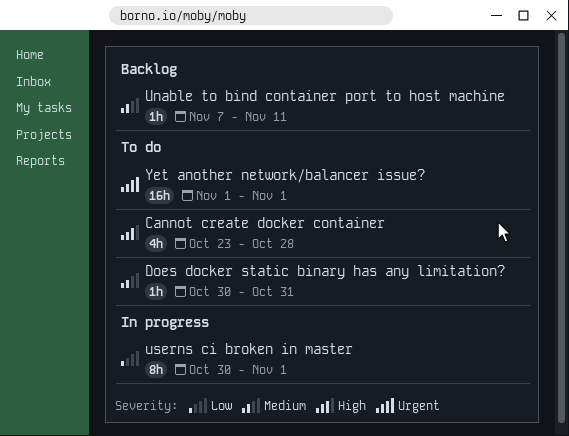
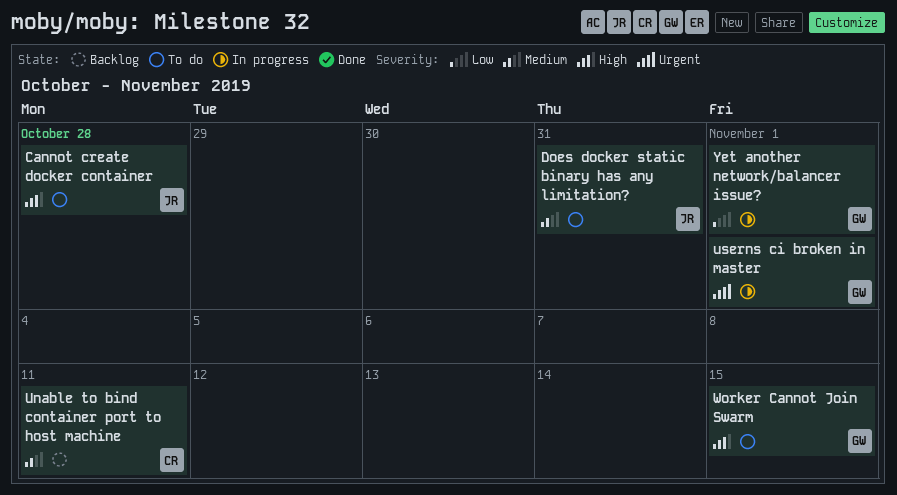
userns ci broken in master, priority: Low -> Urgent
Worker Cannot Join Swarm: none -> present
Yet another network/balancer issue?, status: To do -> In progress
Yet another network/balancer issue?, priority: Urgent -> Low

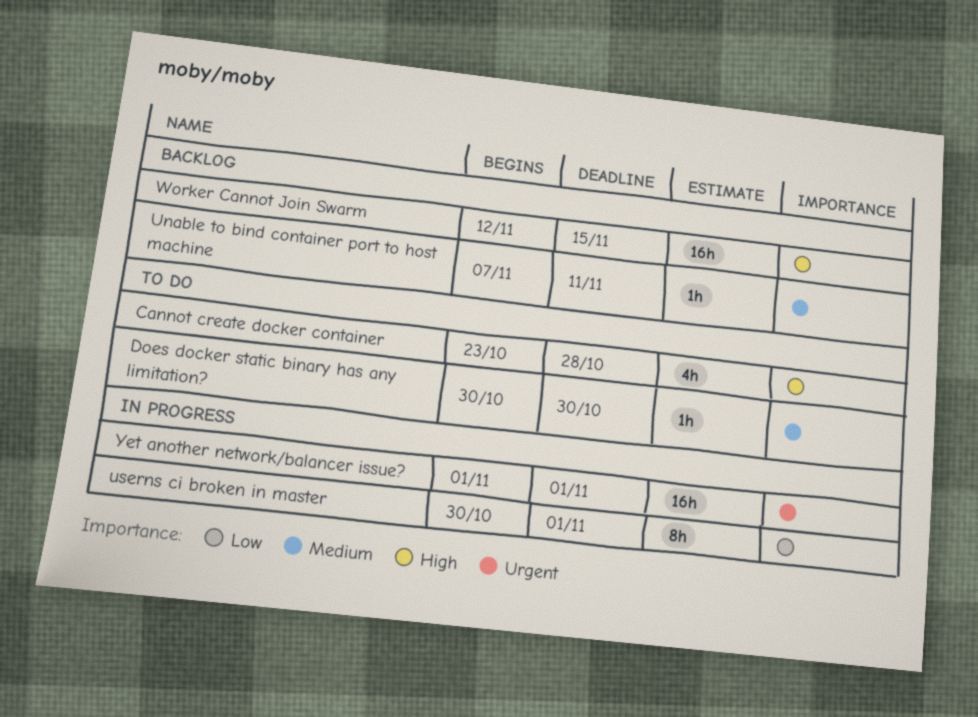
Does docker static binary has any limitation?, due: Oct 31 -> Oct 30
userns ci broken in master, priority: Urgent -> Low
Worker Cannot Join Swarm, status: To do -> Backlog
Yet another network/balancer issue?, priority: Low -> Urgent

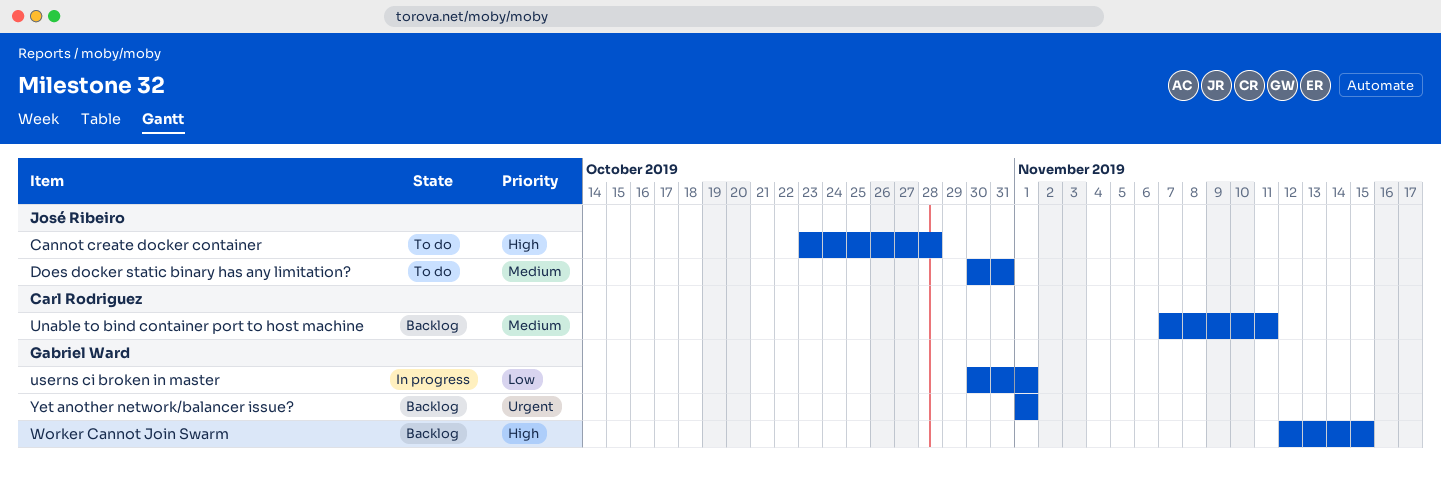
Does docker static binary has any limitation?, due: Oct 30 -> Oct 31
Yet another network/balancer issue?, status: In progress -> Backlog

